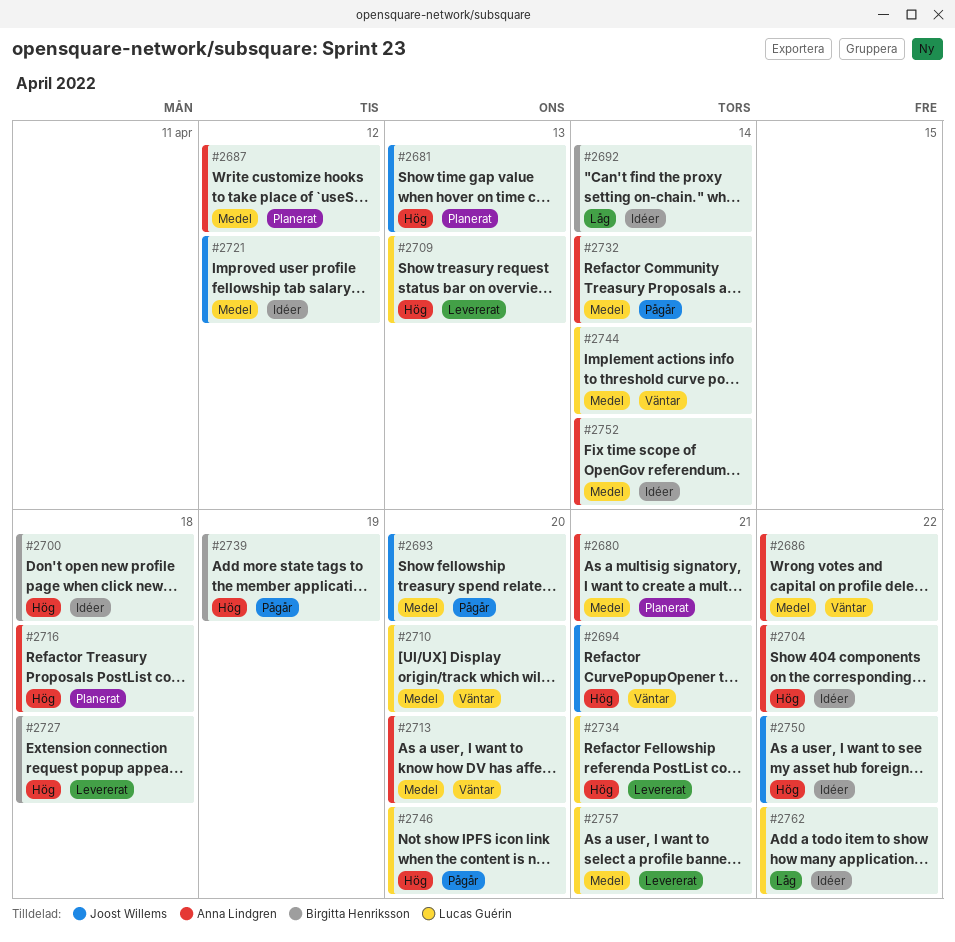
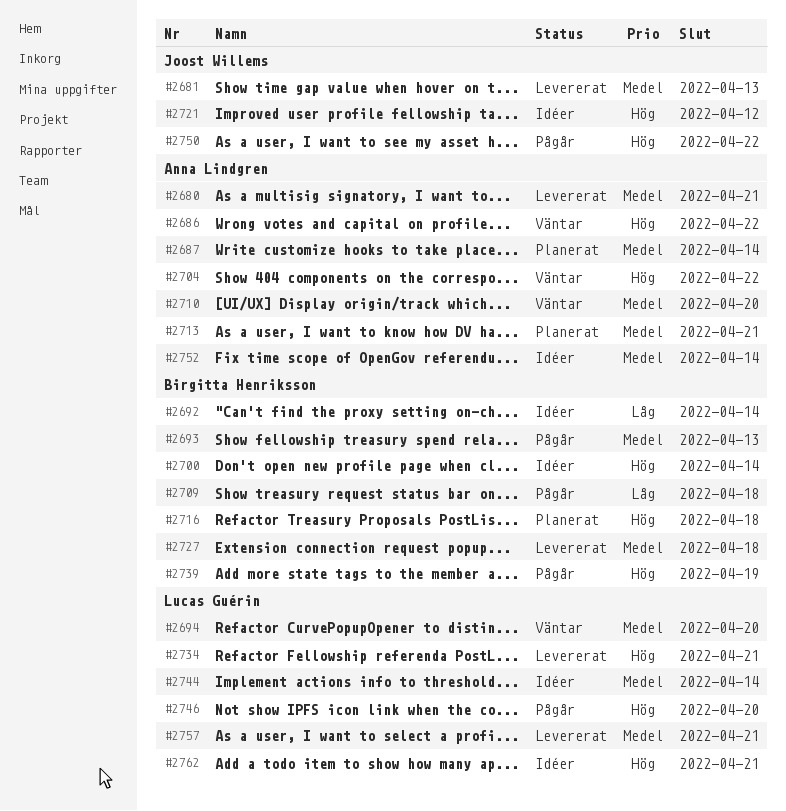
#2680, status: Planerat -> Levererat
#2681, status: Planerat -> Levererat
#2681, priority: Hög -> Medel
#2686, priority: Medel -> Hög
#2687, due: Apr 12 -> Apr 14
#2693, owner: Joost Willems -> Birgitta Henriksson
#2693, due: Apr 20 -> Apr 13
#2694, owner: Joost Willems -> Lucas Guérin
#2694, priority: Hög -> Medel
#2694, due: Apr 21 -> Apr 20
#2700, due: Apr 18 -> Apr 14
#2704, status: Idéer -> Väntar
#2709, status: Levererat -> Pågår
#2709, owner: Lucas Guérin -> Birgitta Henriksson
#2709, priority: Hög -> Låg
#2709, due: Apr 13 -> Apr 18
#2710, owner: Lucas Guérin -> Anna Lindgren
#2713, status: Väntar -> Planerat
#2713, due: Apr 20 -> Apr 21
#2716, owner: Anna Lindgren -> Birgitta Henriksson
#2721, priority: Medel -> Hög
#2727, priority: Hög -> Medel
#2732: present -> none
#2744, status: Väntar -> Idéer
#2750, status: Idéer -> Pågår
#2762, priority: Låg -> Hög
#2762, due: Apr 22 -> Apr 21

